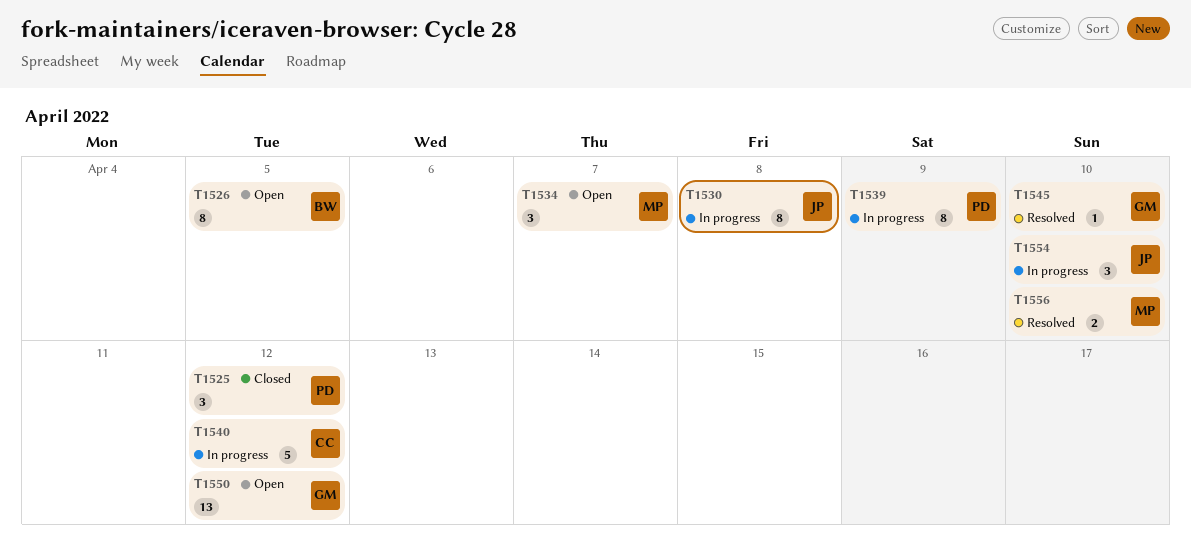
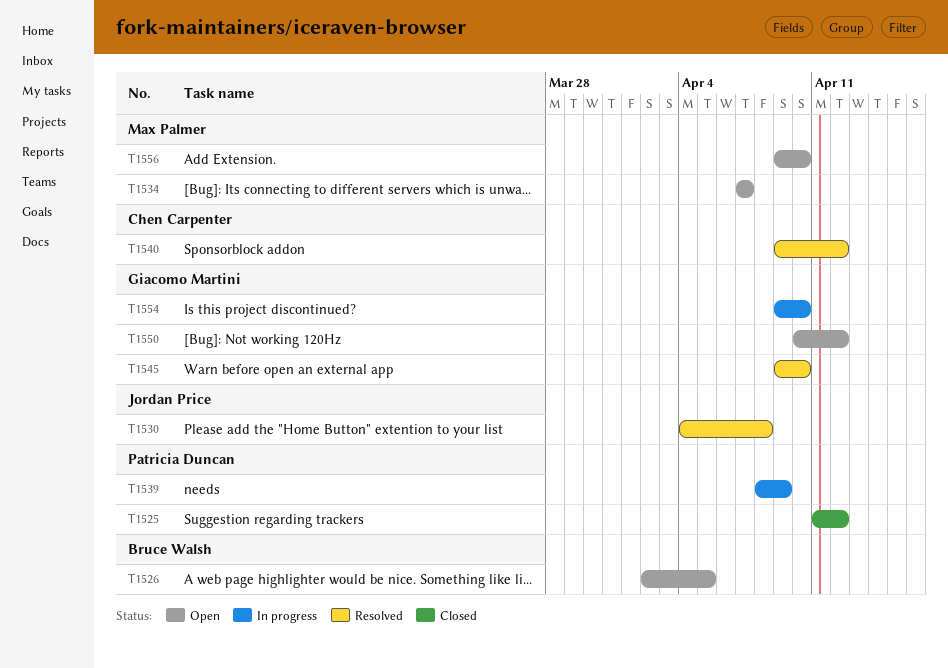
T1530, status: In progress -> Resolved
T1540, status: In progress -> Resolved
T1554, owner: Jordan Price -> Giacomo Martini
T1556, status: Resolved -> Open

